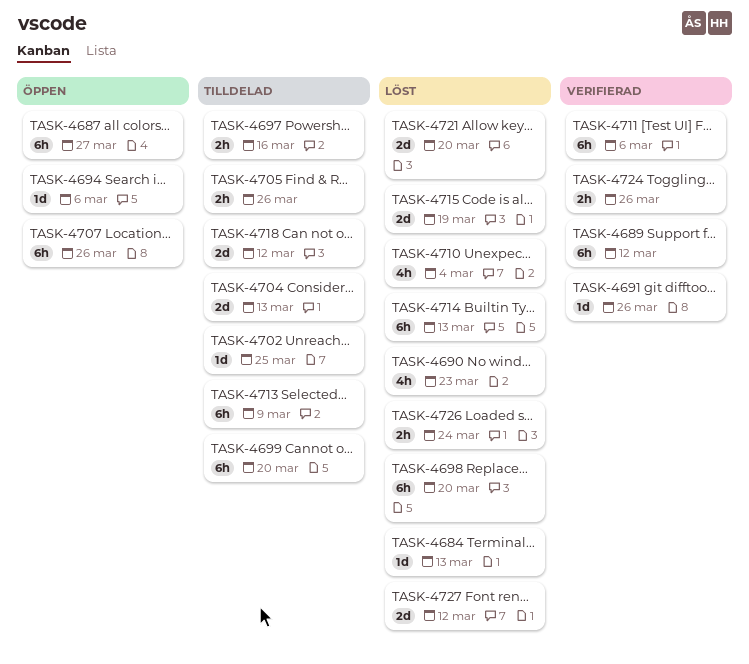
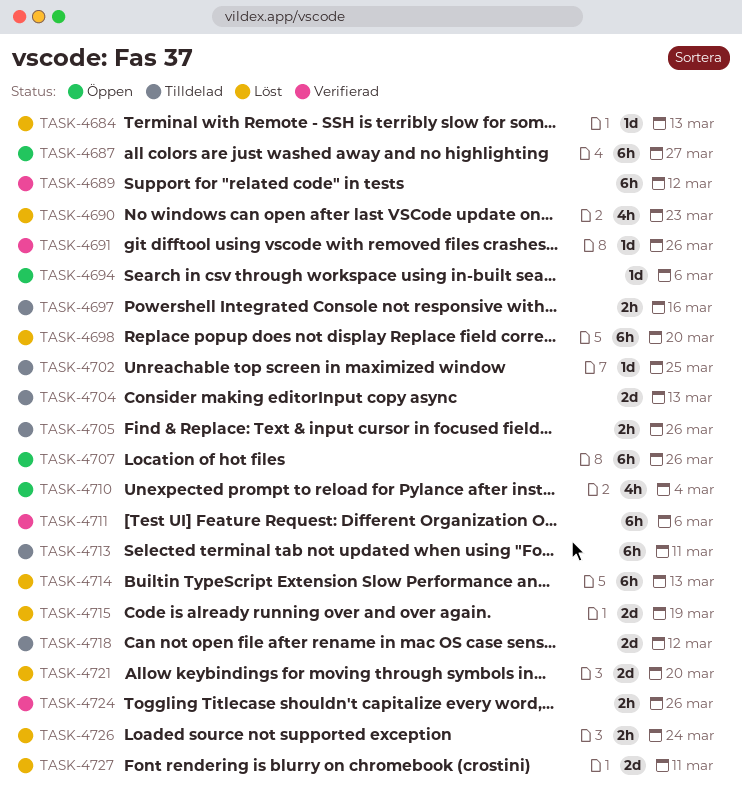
TASK-4699: present -> none
TASK-4710, status: Löst -> Öppen
TASK-4713, due: Mar 9 -> Mar 11
TASK-4727, due: Mar 12 -> Mar 11

